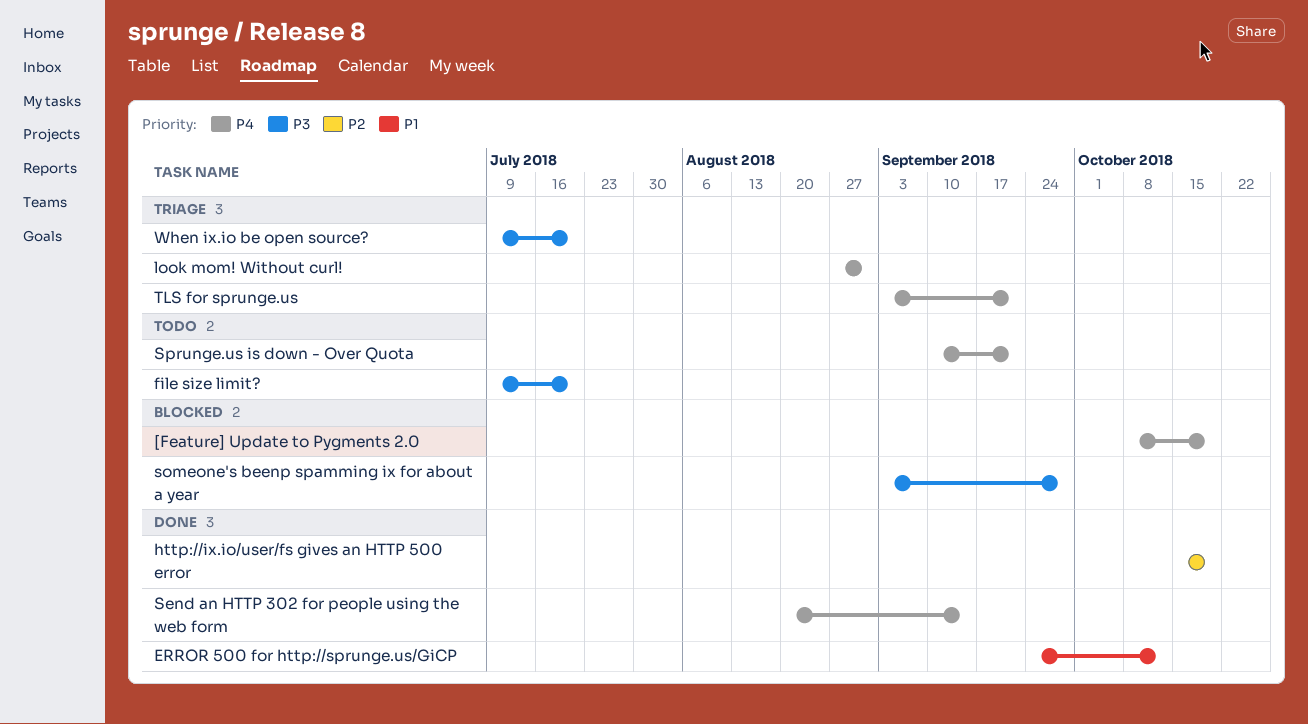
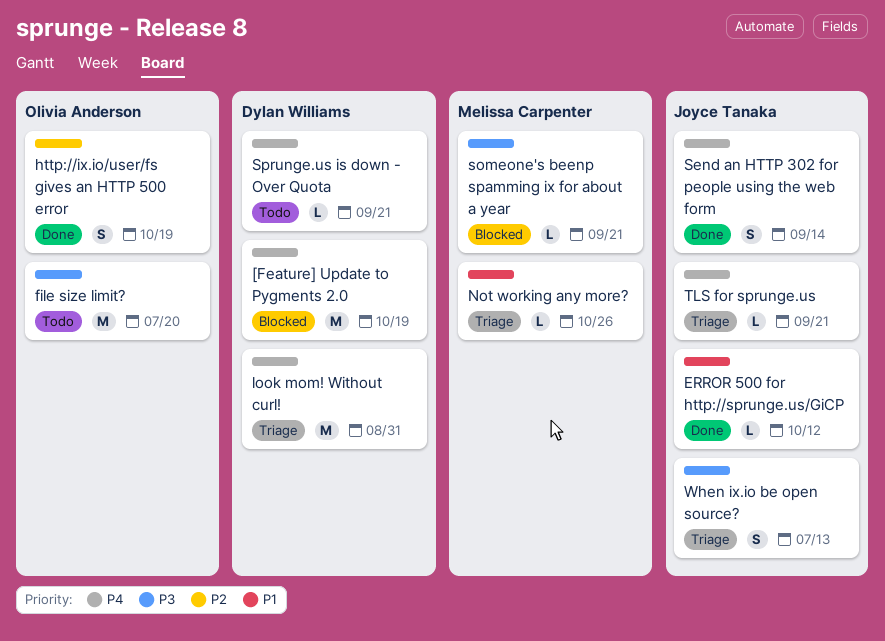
Not working any more?: none -> present
someone's beenp spamming ix for about a year, due: Sep 28 -> Sep 21
When ix.io be open source?, due: Jul 20 -> Jul 13

